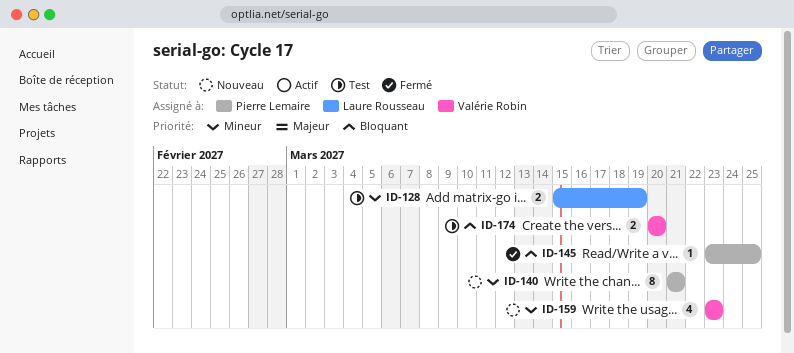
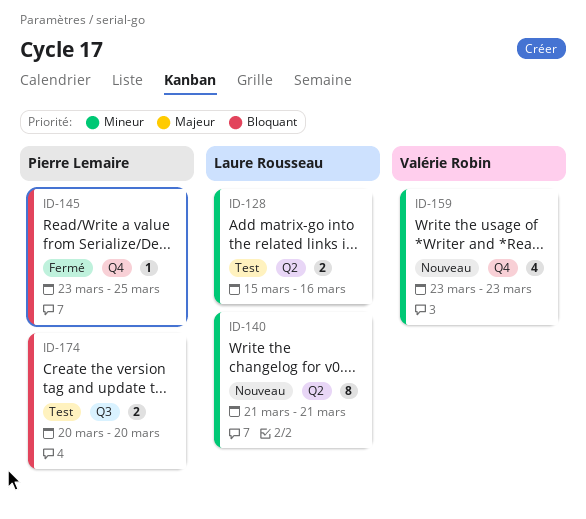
ID-128, due: Mar 19 -> Mar 16
ID-140, owner: Pierre Lemaire -> Laure Rousseau
ID-174, owner: Valérie Robin -> Pierre Lemaire

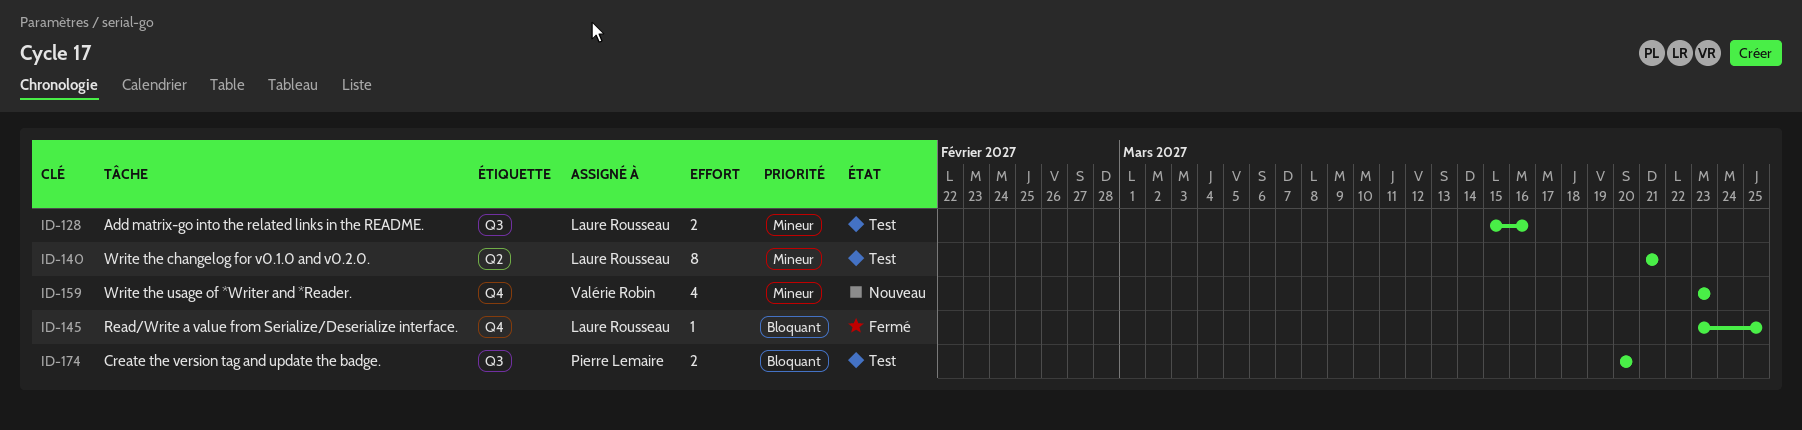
ID-128, label: Q2 -> Q3
ID-140, status: Nouveau -> Test
ID-145, owner: Pierre Lemaire -> Laure Rousseau

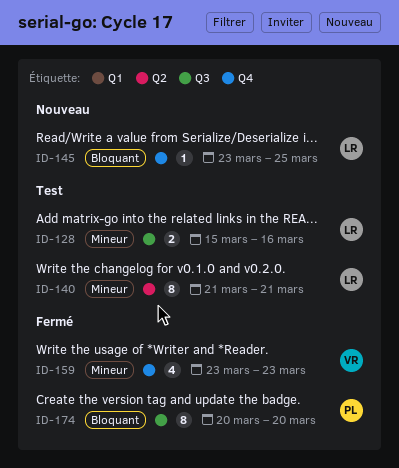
ID-145, status: Fermé -> Nouveau
ID-159, status: Nouveau -> Fermé
ID-174, status: Test -> Fermé
ID-174, estimate: 2 -> 8

